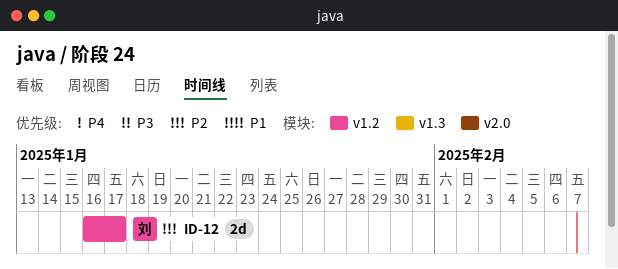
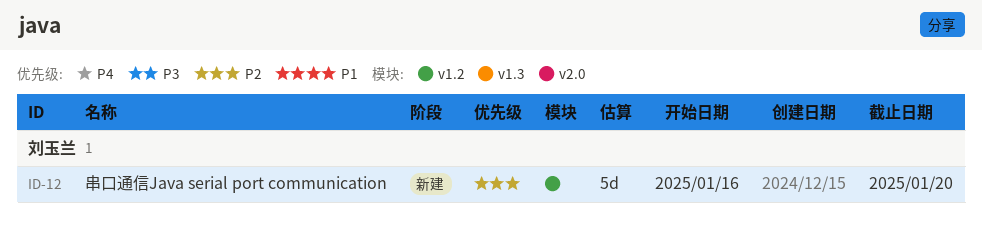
ID-12, estimate: 2d -> 5d
ID-12, due: Jan 17 -> Jan 20

